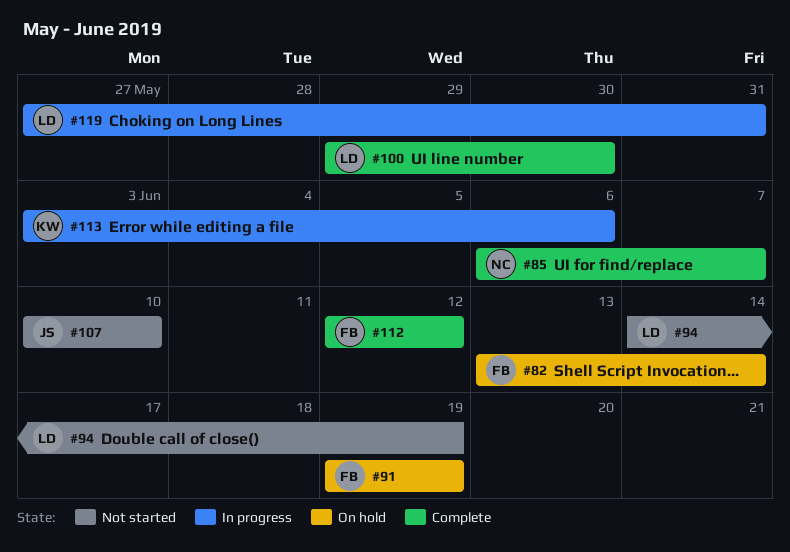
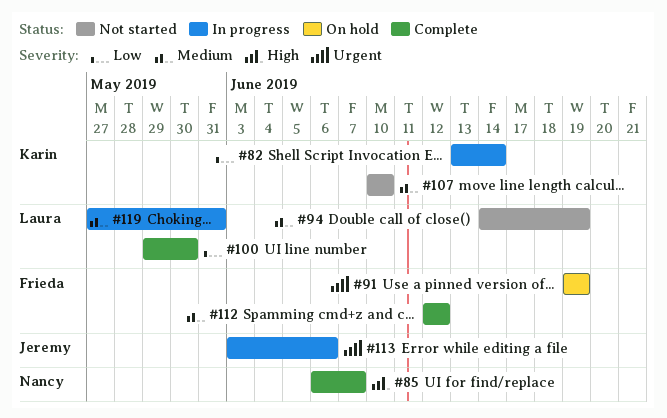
#82, status: On hold -> In progress
#82, owner: Frieda -> Karin
#107, owner: Jeremy -> Karin
#113, owner: Karin -> Jeremy

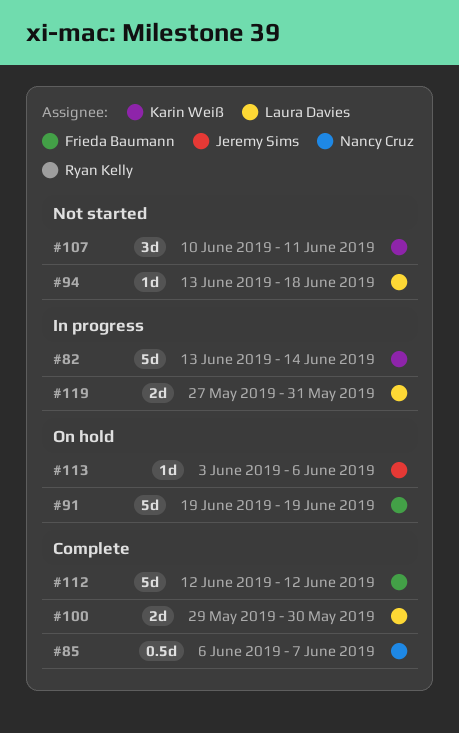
#94, start: Jun 14 -> Jun 13
#94, due: Jun 19 -> Jun 18
#107, due: Jun 10 -> Jun 11
#113, status: In progress -> On hold

